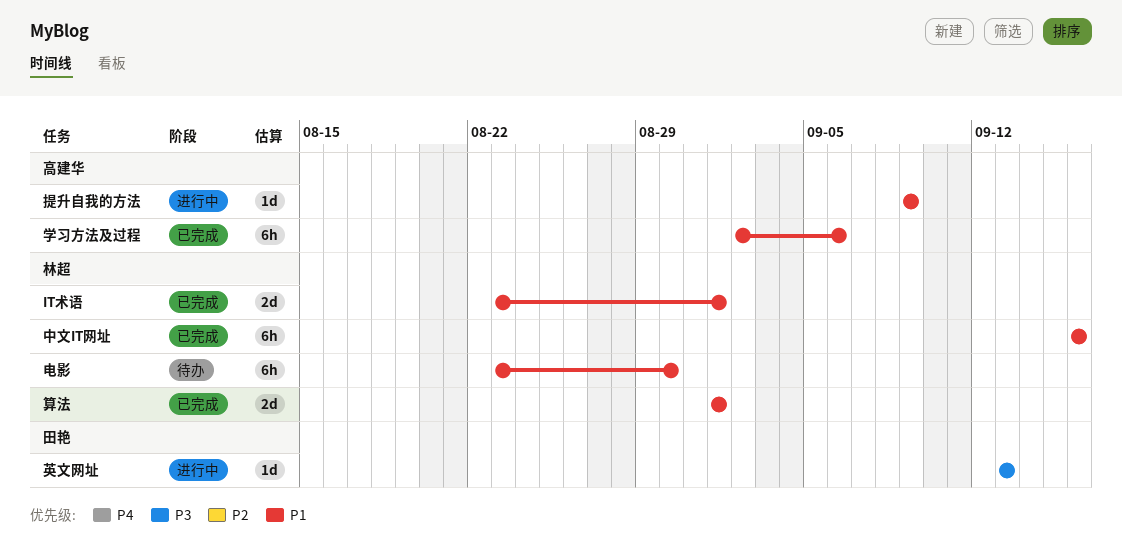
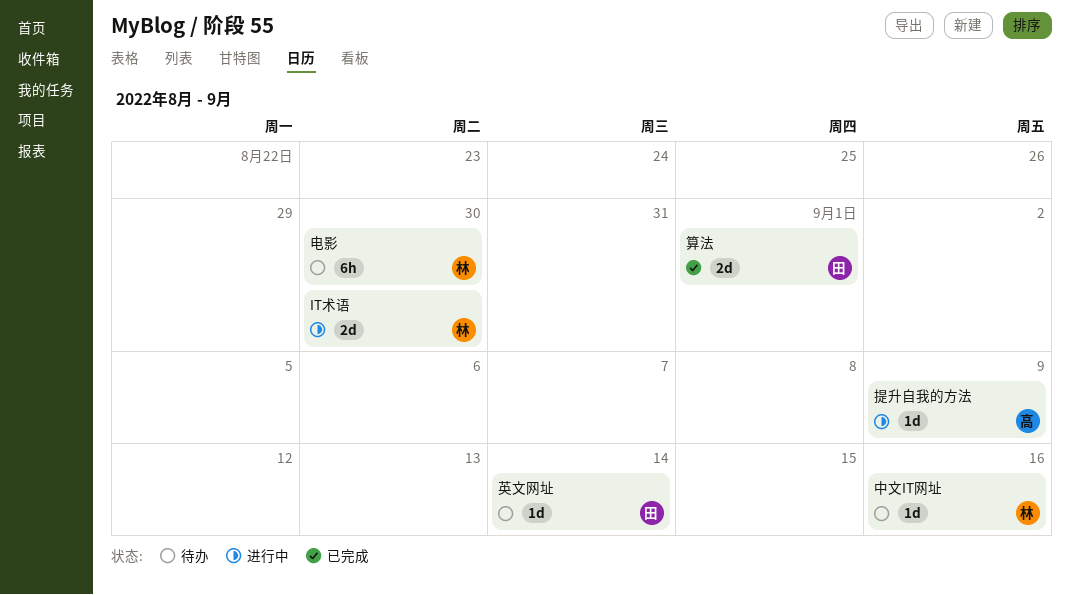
IT术语, status: 已完成 -> 进行中
IT术语, due: Sep 1 -> Aug 30
中文IT网址, status: 已完成 -> 待办
中文IT网址, estimate: 6h -> 1d
学习方法及过程: present -> none
算法, owner: 林超 -> 田艳
英文网址, status: 进行中 -> 待办
英文网址, due: Sep 13 -> Sep 14

